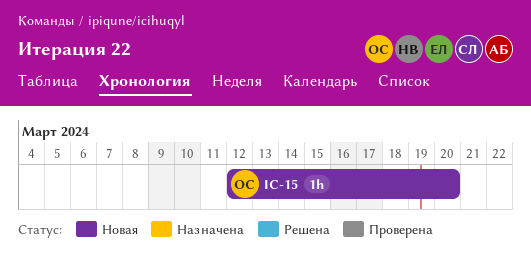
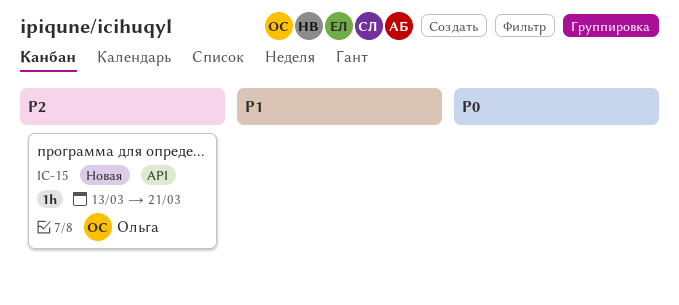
IC-15, start: Mar 12 -> Mar 13
IC-15, due: Mar 20 -> Mar 21

